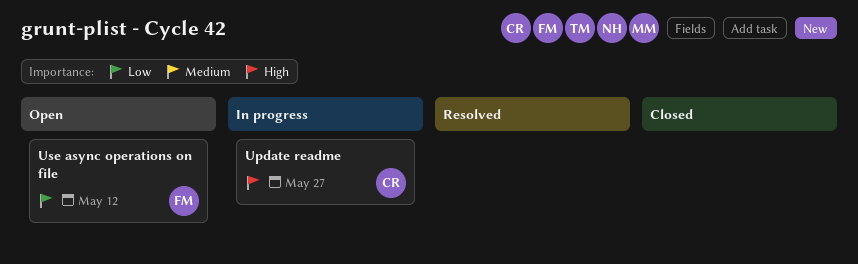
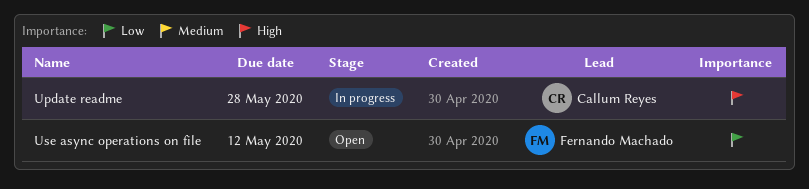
Update readme, due: May 27 -> May 28

